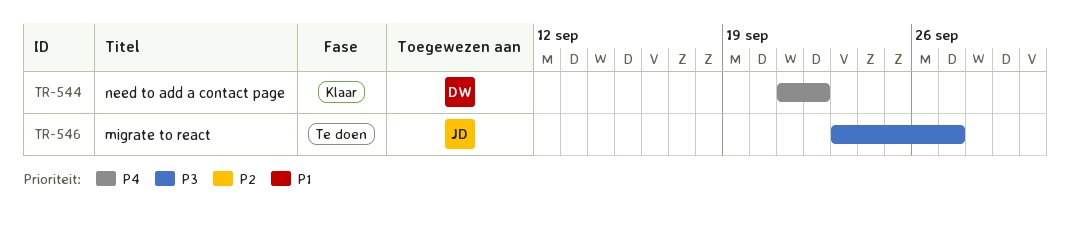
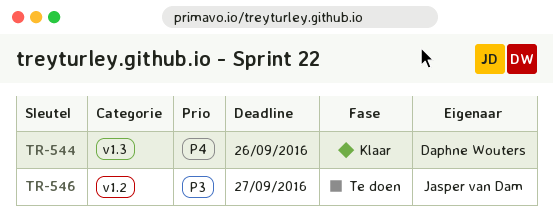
TR-544, due: Sep 22 -> Sep 26

